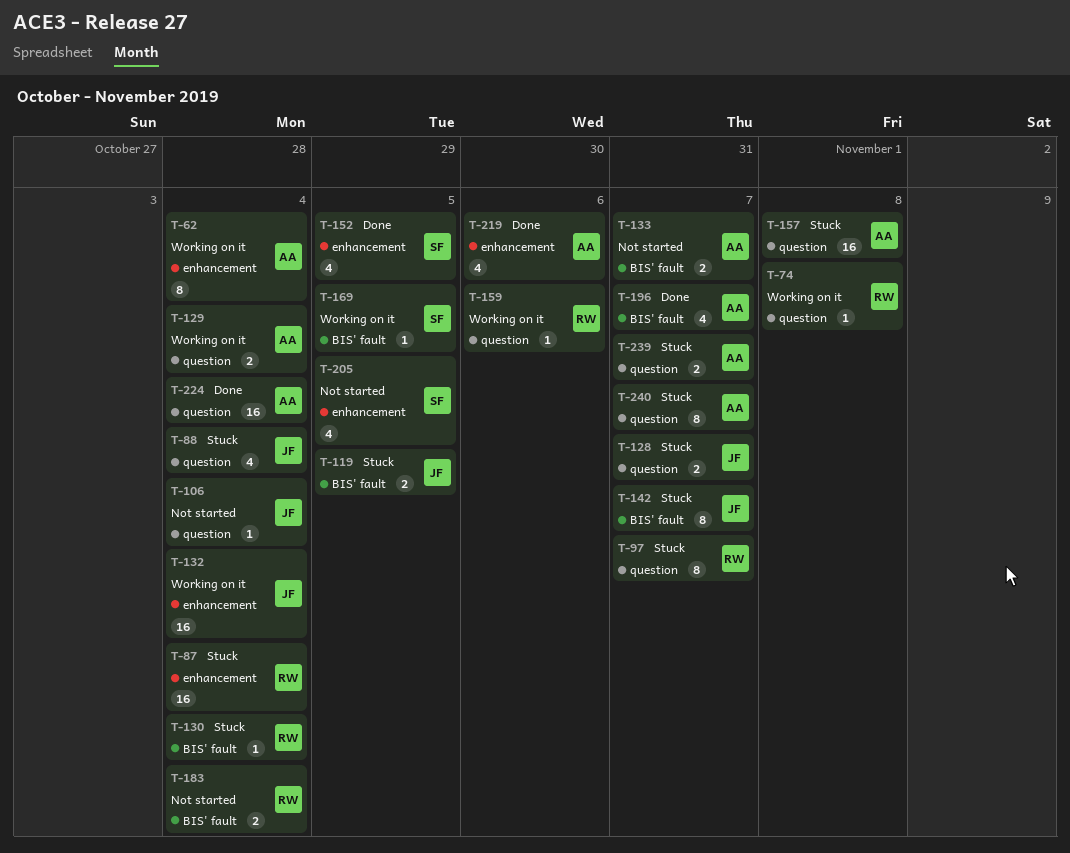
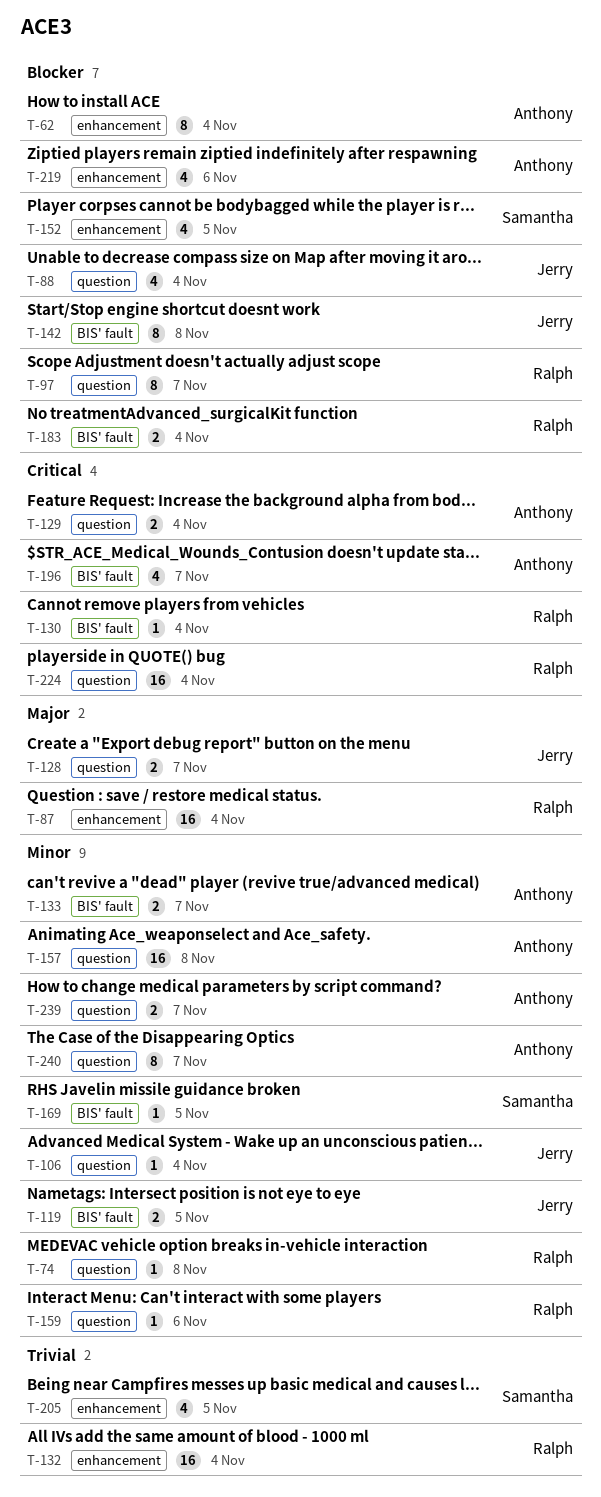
T-132, owner: Jerry -> Ralph
T-142, due: Nov 7 -> Nov 8
T-224, owner: Anthony -> Ralph

